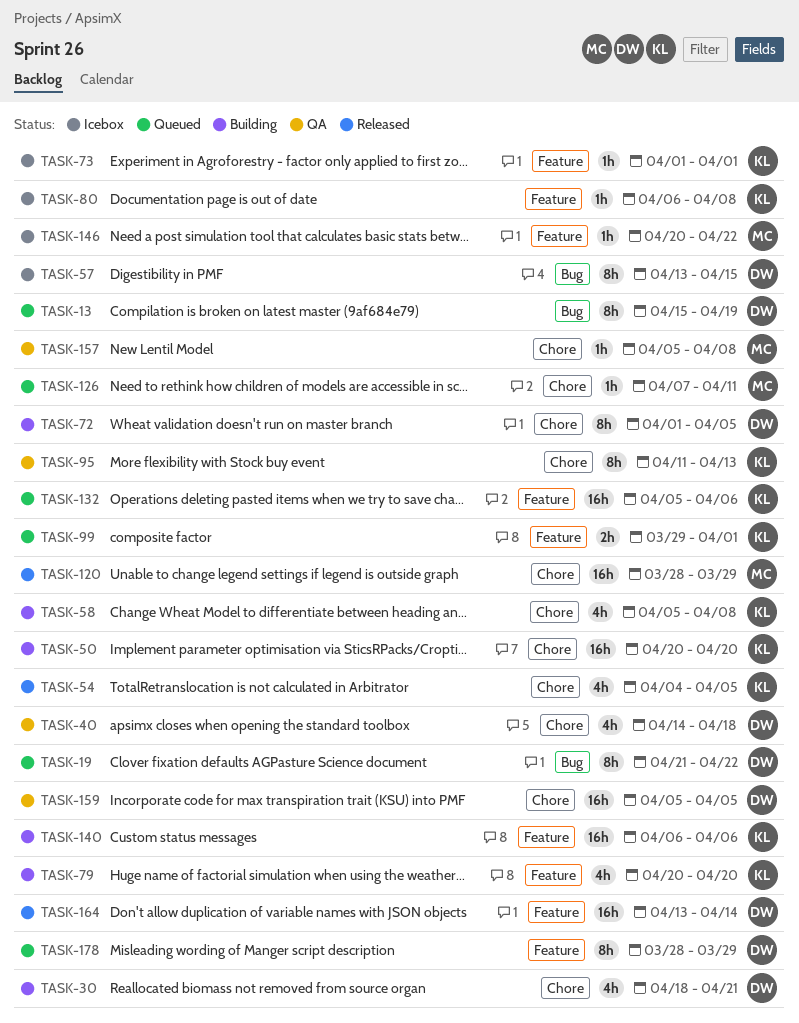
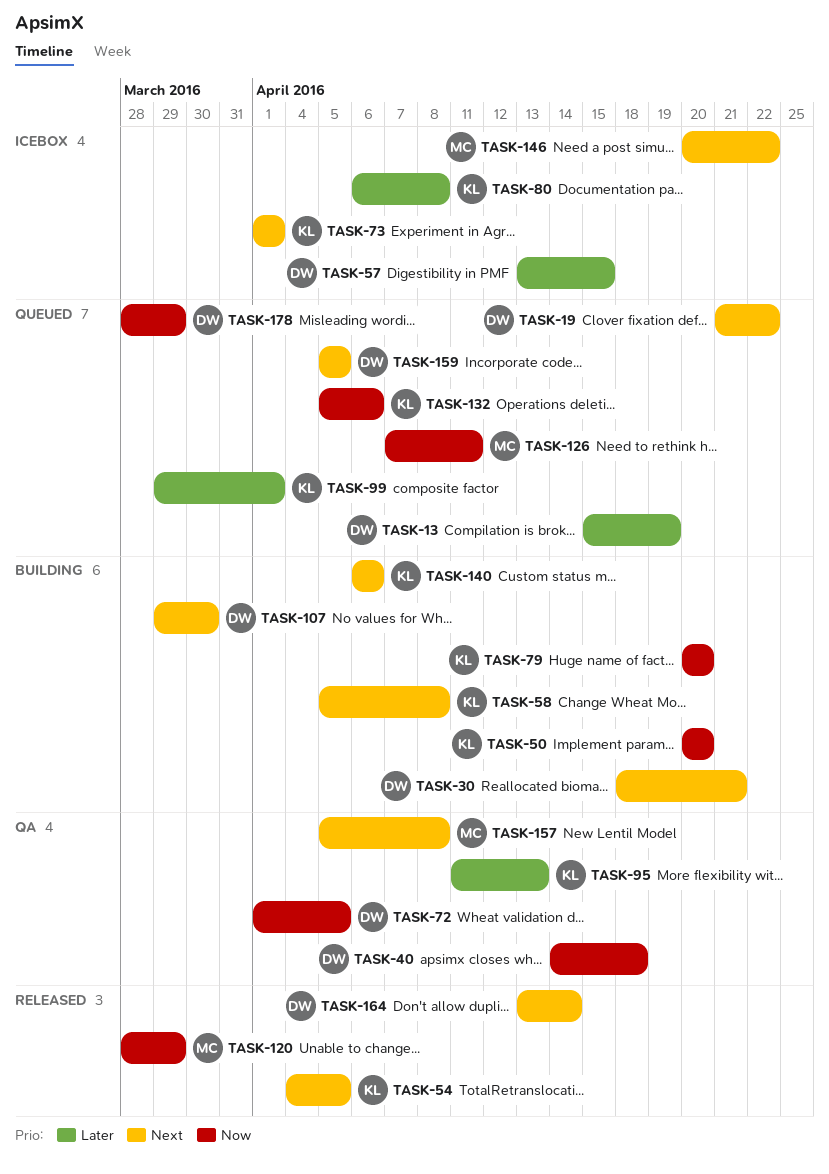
TASK-72, status: Building -> QA
TASK-107: none -> present
TASK-159, status: QA -> Queued

